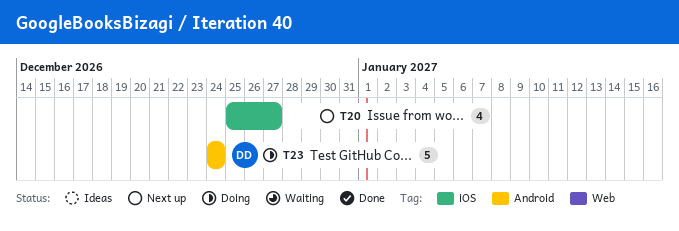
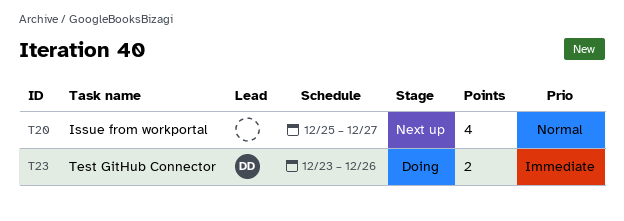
T23, estimate: 5 -> 2
T23, start: Dec 24 -> Dec 23
T23, due: Dec 24 -> Dec 26

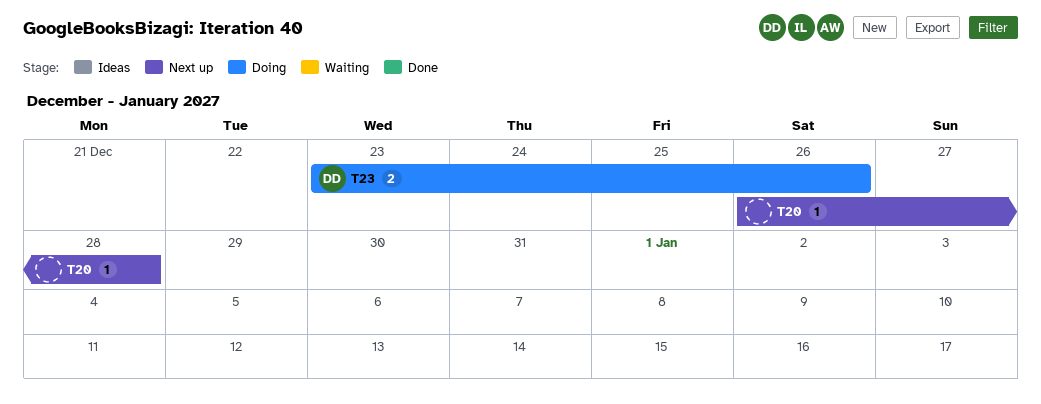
T20, estimate: 4 -> 1
T20, start: Dec 25 -> Dec 26
T20, due: Dec 27 -> Dec 28

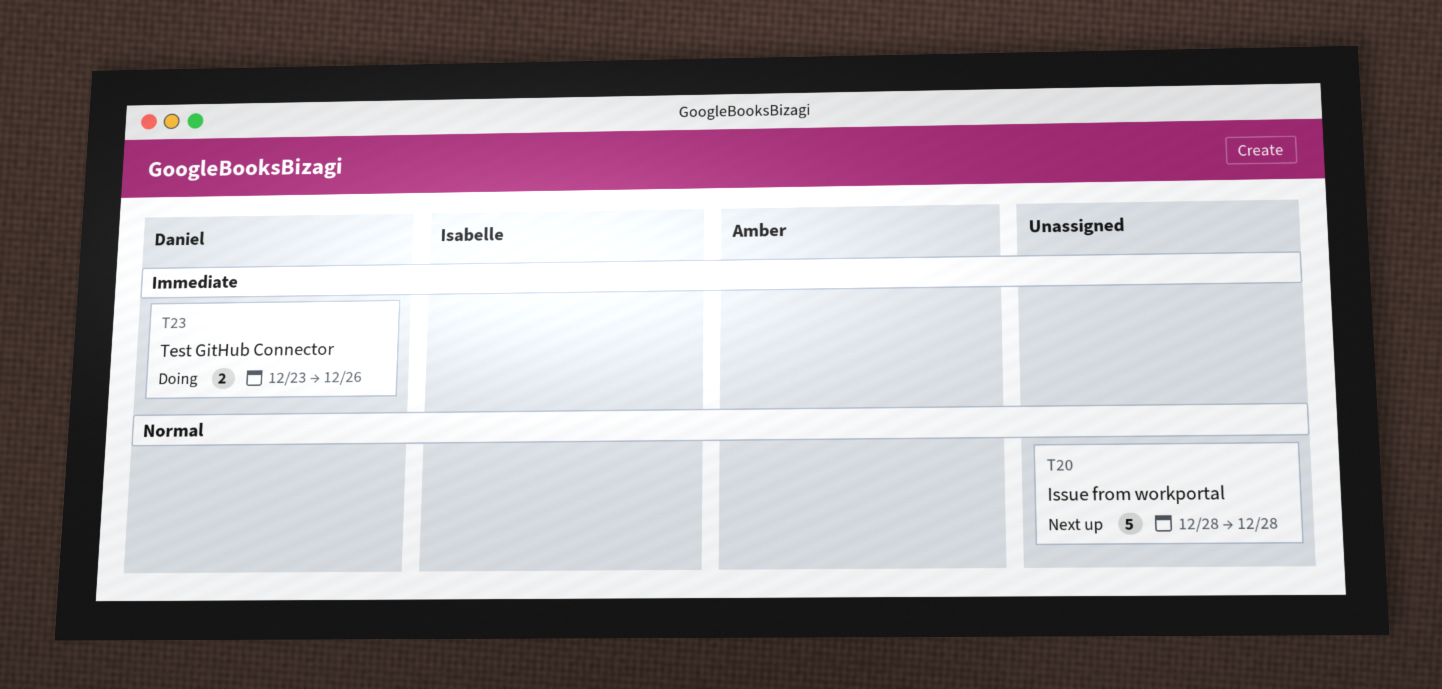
T20, estimate: 1 -> 5
T20, start: Dec 26 -> Dec 28

